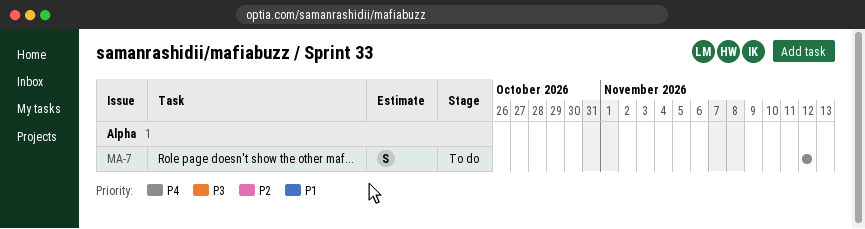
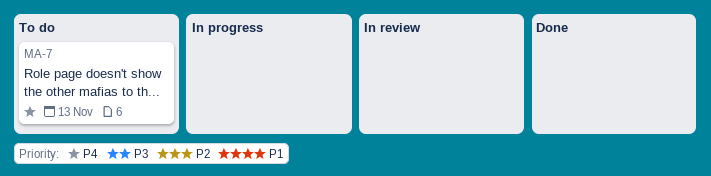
MA-7, due: Nov 12 -> Nov 13

